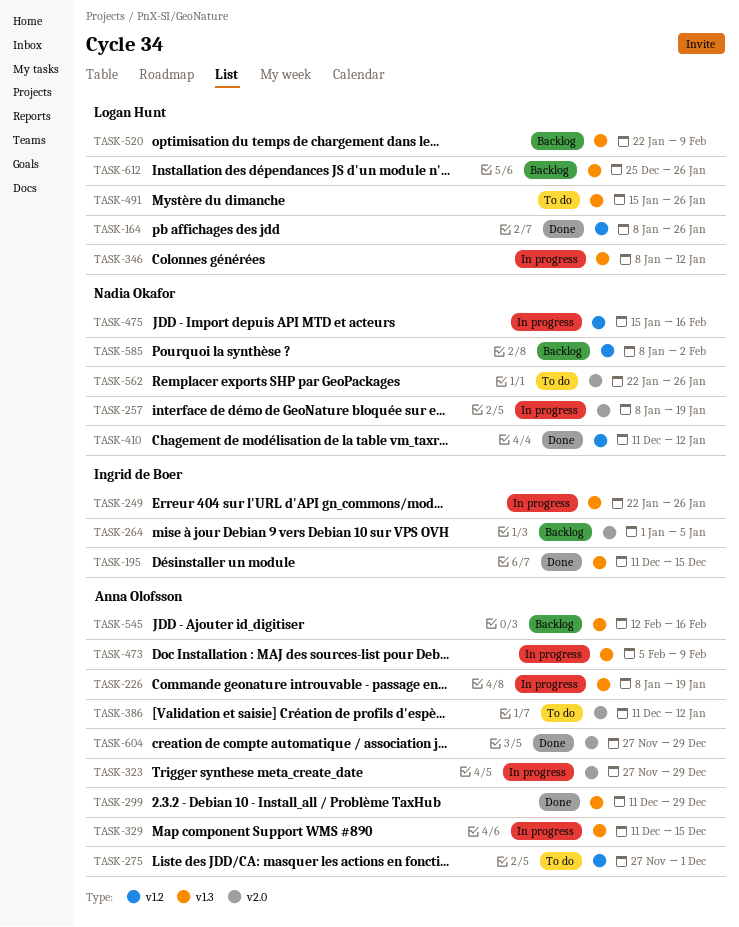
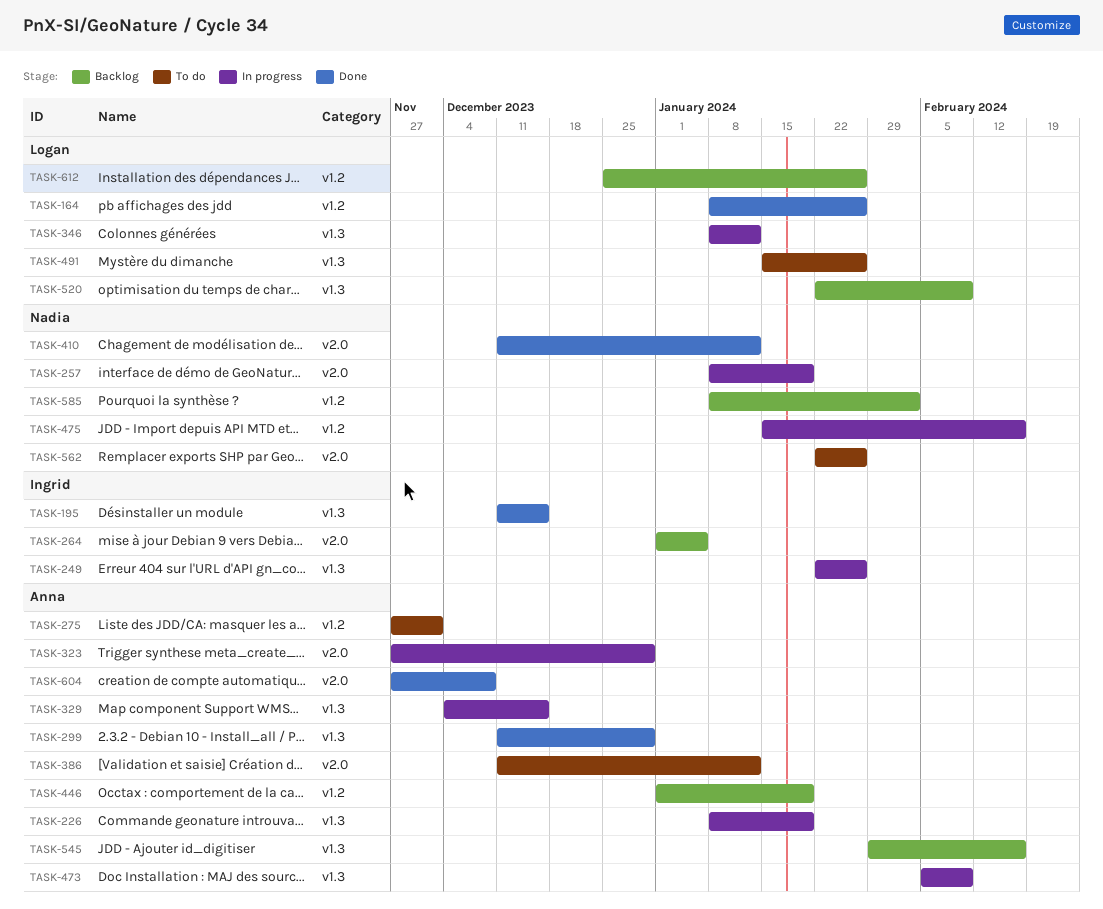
TASK-329, start: Dec 11 -> Dec 4
TASK-410, label: v1.2 -> v2.0
TASK-446: none -> present
TASK-545, start: Feb 12 -> Jan 29
TASK-604, due: Dec 29 -> Dec 8
TASK-612, label: v1.3 -> v1.2

